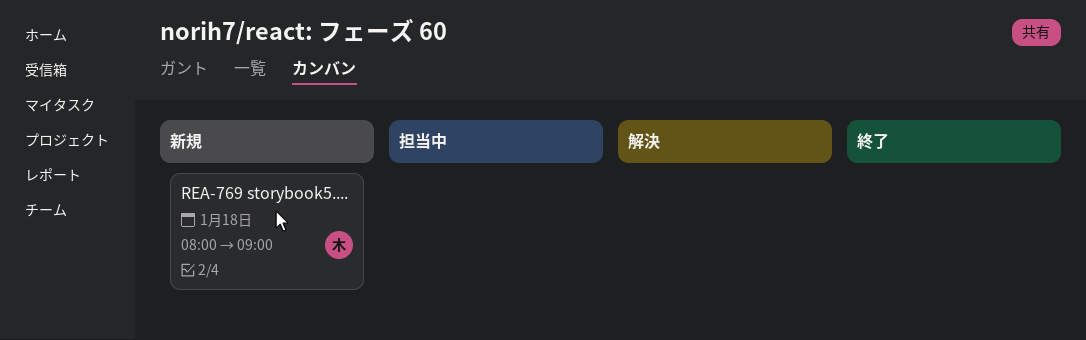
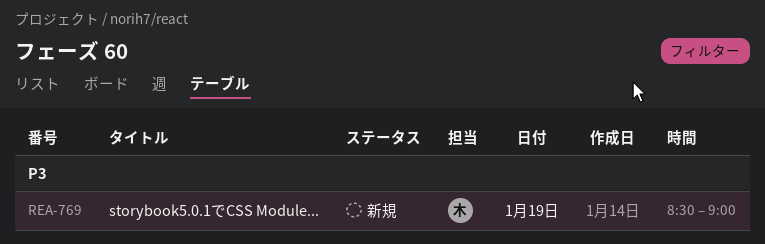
REA-769, day: Jan 18 -> Jan 19
REA-769, begins: 08:00 -> 08:30

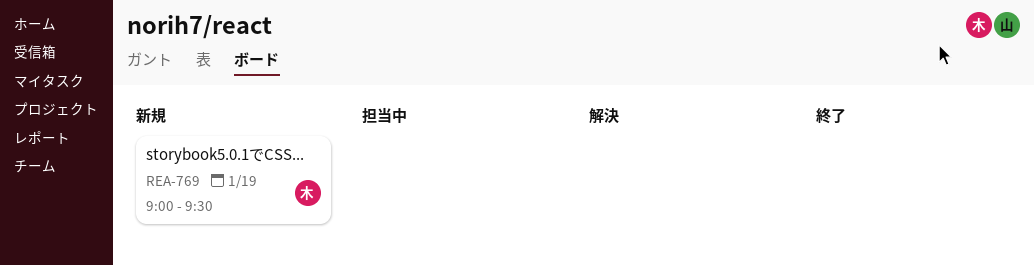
REA-769, begins: 08:30 -> 09:00
REA-769, ends: 09:00 -> 09:30

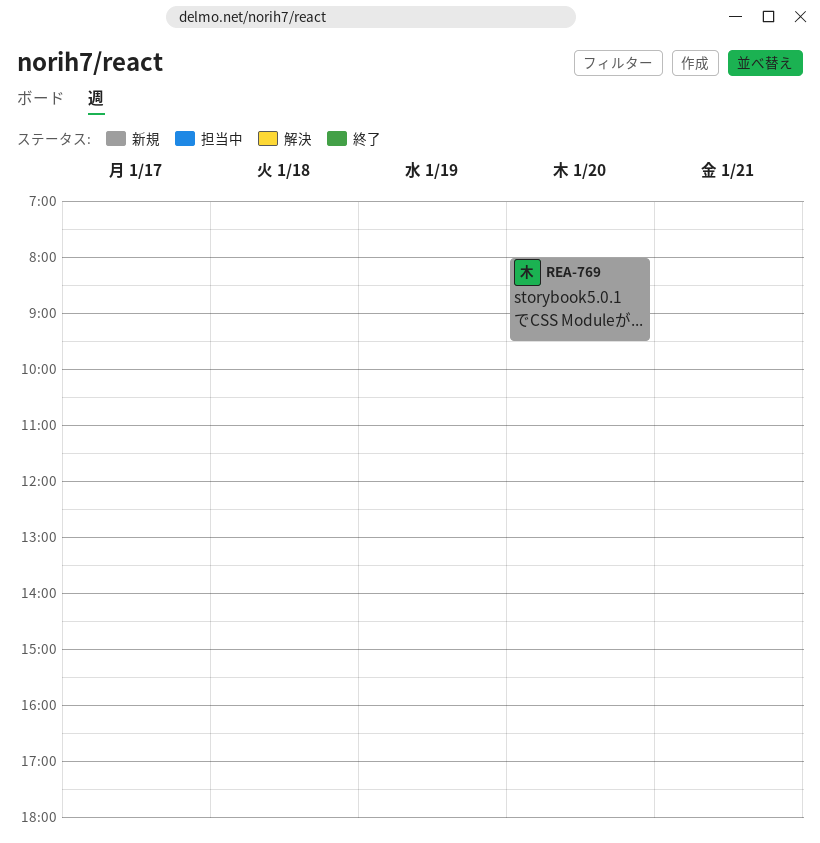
REA-769, day: Jan 19 -> Jan 20
REA-769, begins: 09:00 -> 08:00

